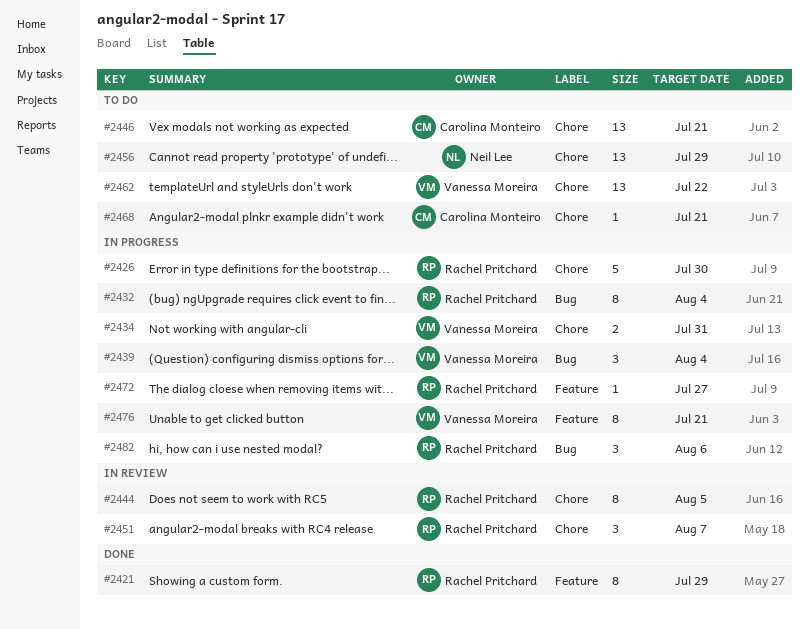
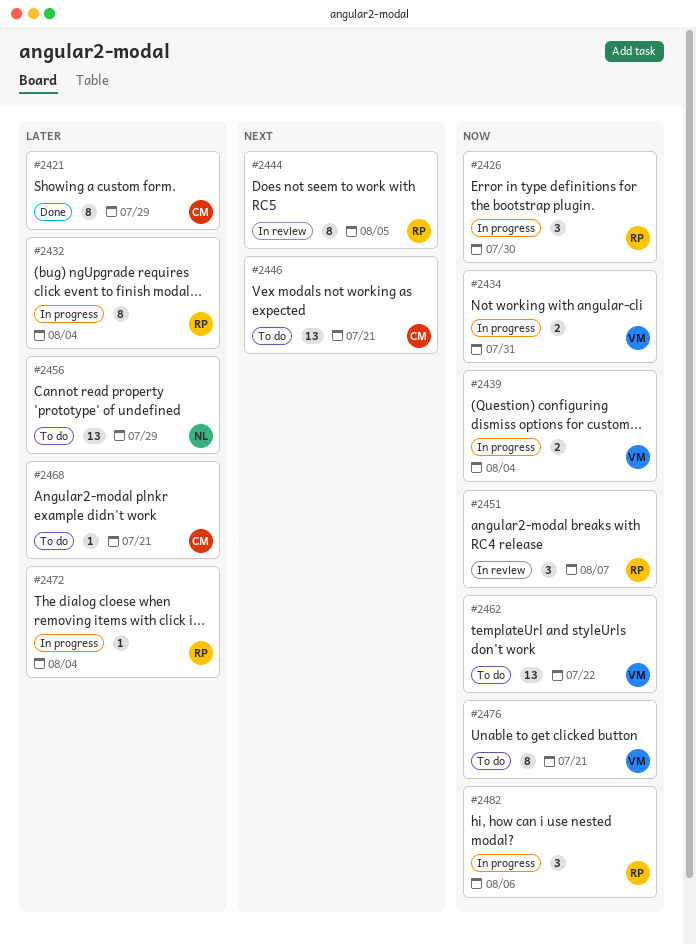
#2421, owner: Rachel Pritchard -> Carolina Monteiro
#2426, estimate: 5 -> 3
#2439, estimate: 3 -> 2
#2472, due: Jul 27 -> Aug 4
#2476, status: In progress -> To do

